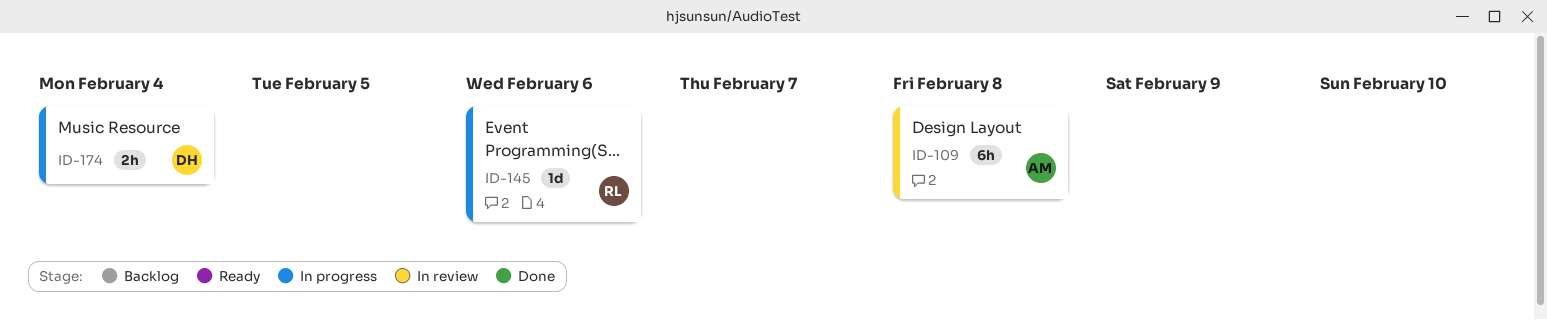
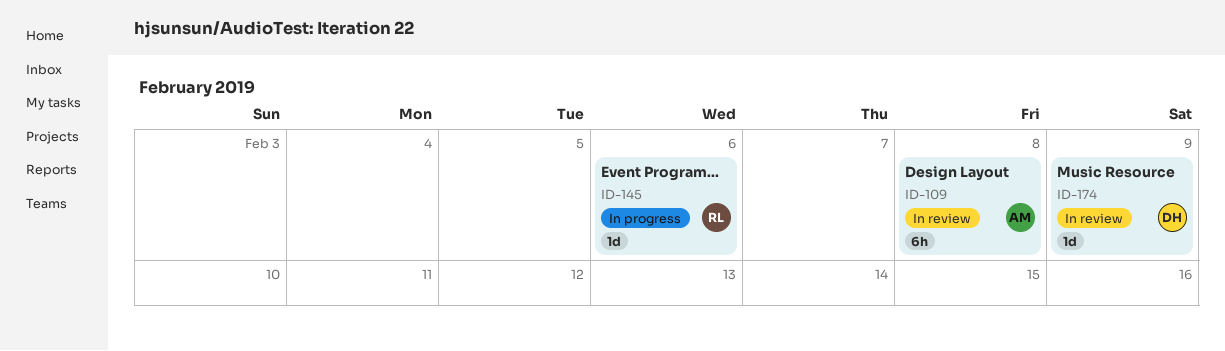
ID-174, status: In progress -> In review
ID-174, estimate: 2h -> 1d
ID-174, due: Feb 4 -> Feb 9

